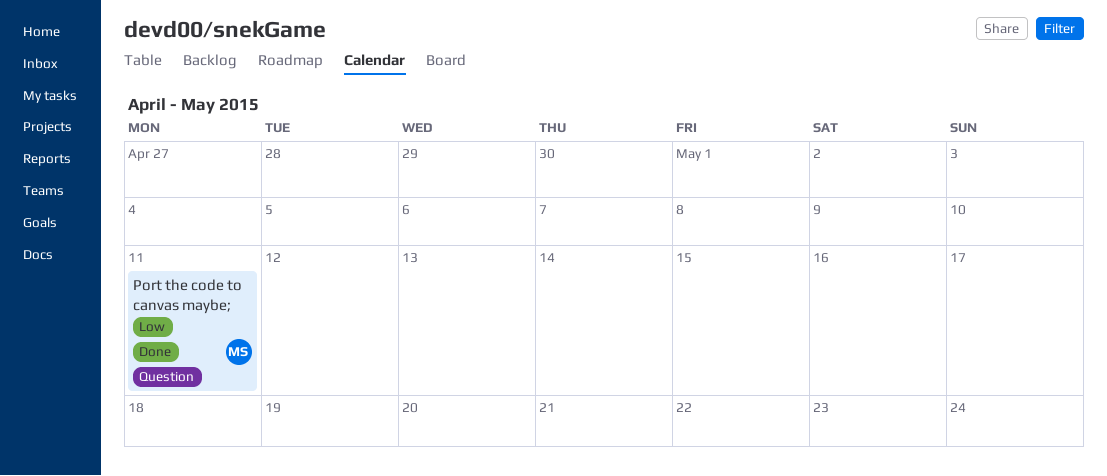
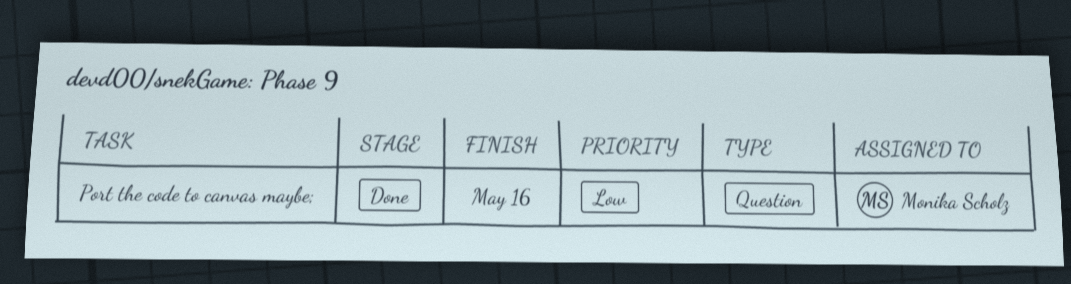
Port the code to canvas maybe;, due: May 11 -> May 16

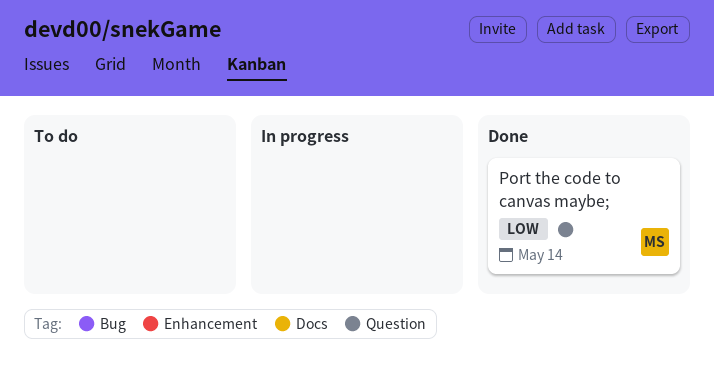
Port the code to canvas maybe;, due: May 16 -> May 14

